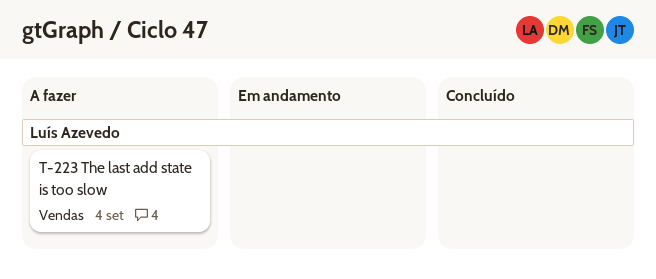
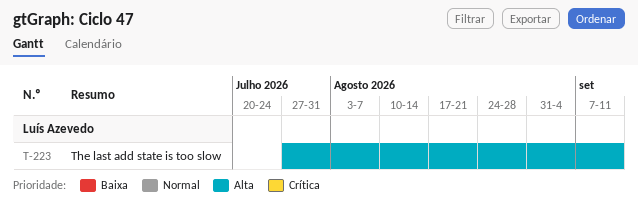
T-223, due: Sep 4 -> Sep 11

